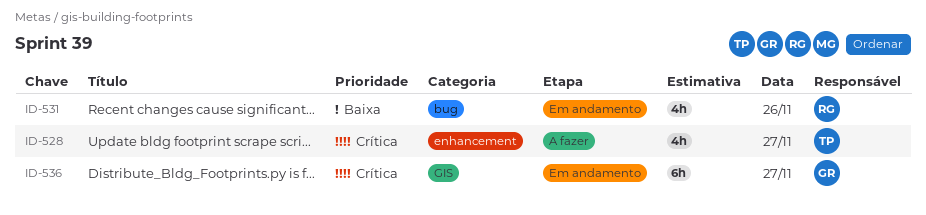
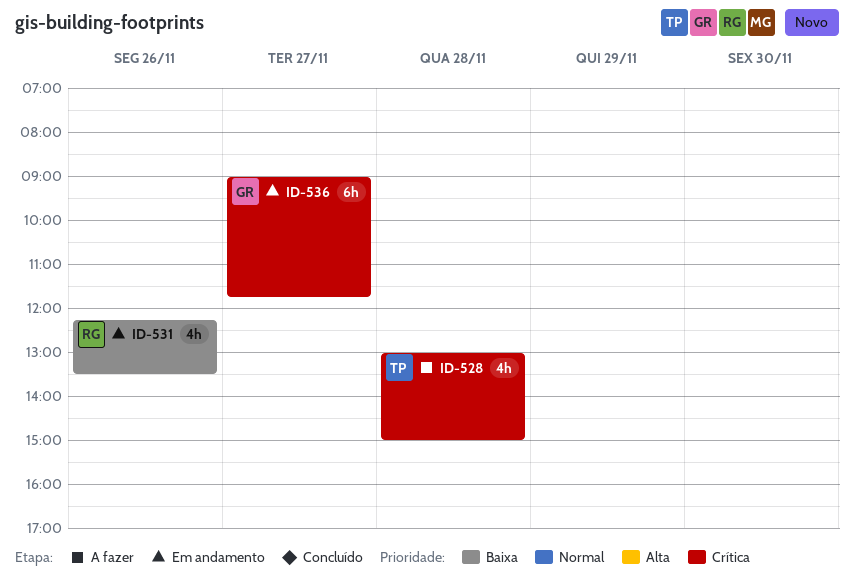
ID-528, day: Nov 27 -> Nov 28

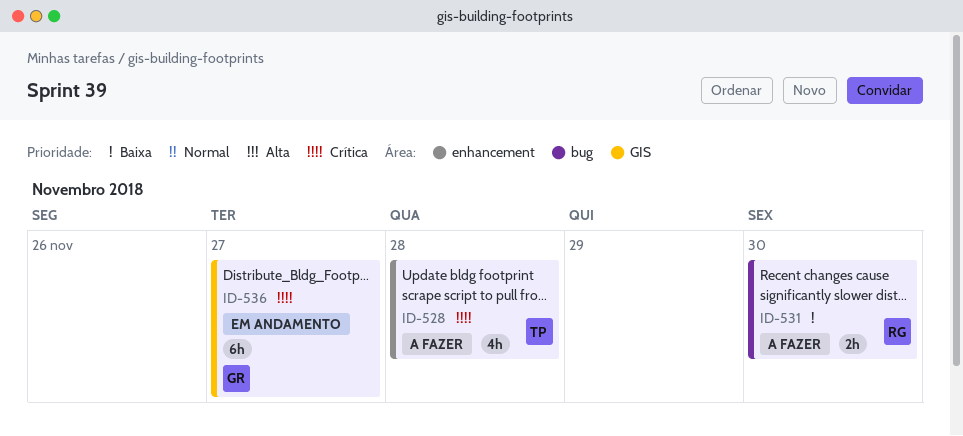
ID-531, status: Em andamento -> A fazer
ID-531, estimate: 4h -> 2h
ID-531, day: Nov 26 -> Nov 30

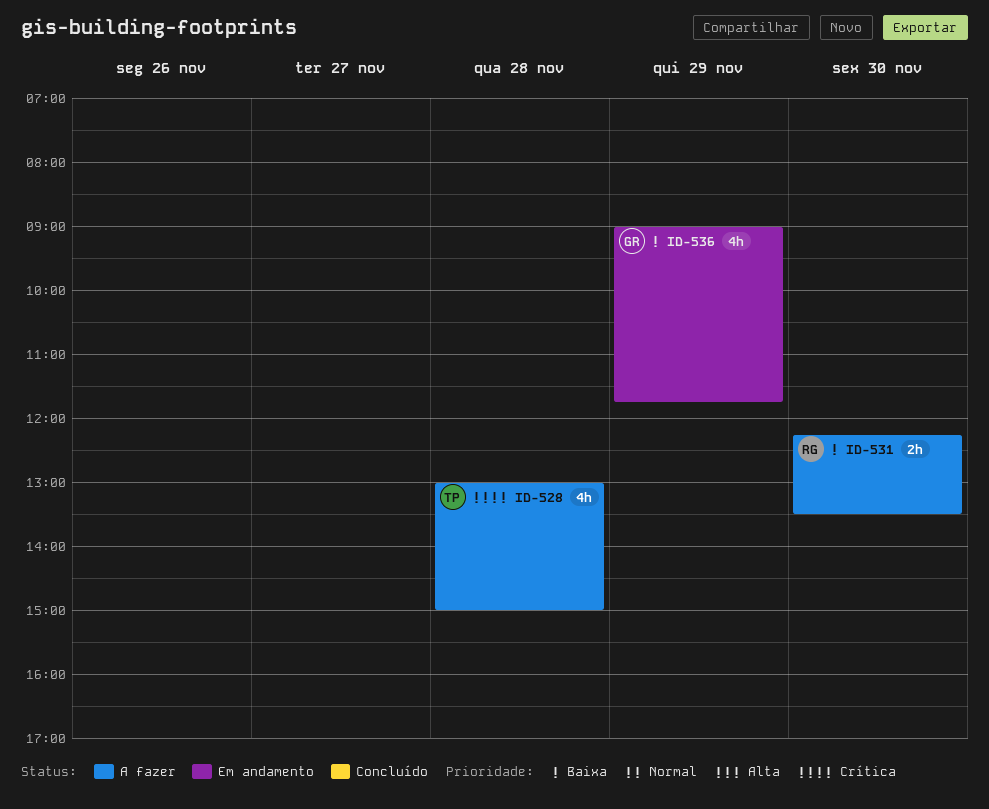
ID-536, priority: Crítica -> Baixa
ID-536, estimate: 6h -> 4h
ID-536, day: Nov 27 -> Nov 29

